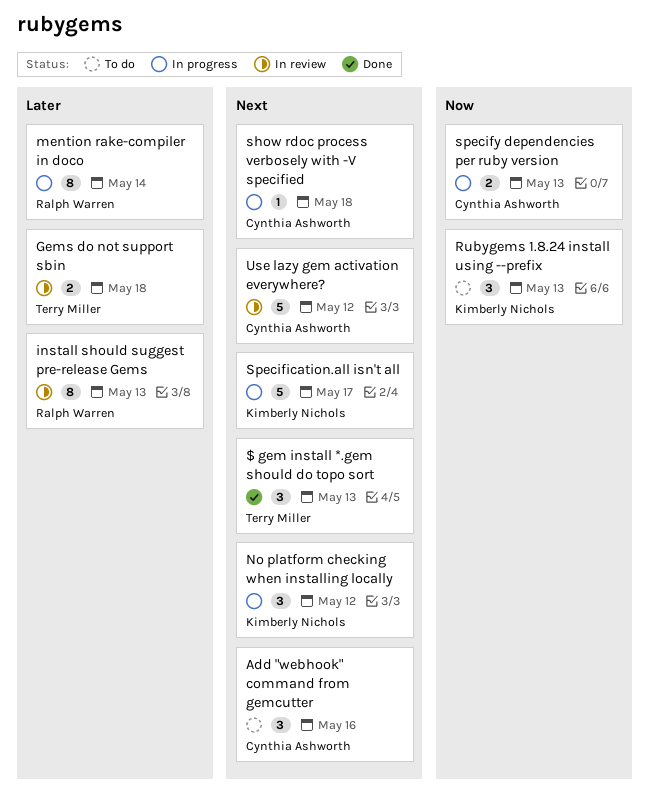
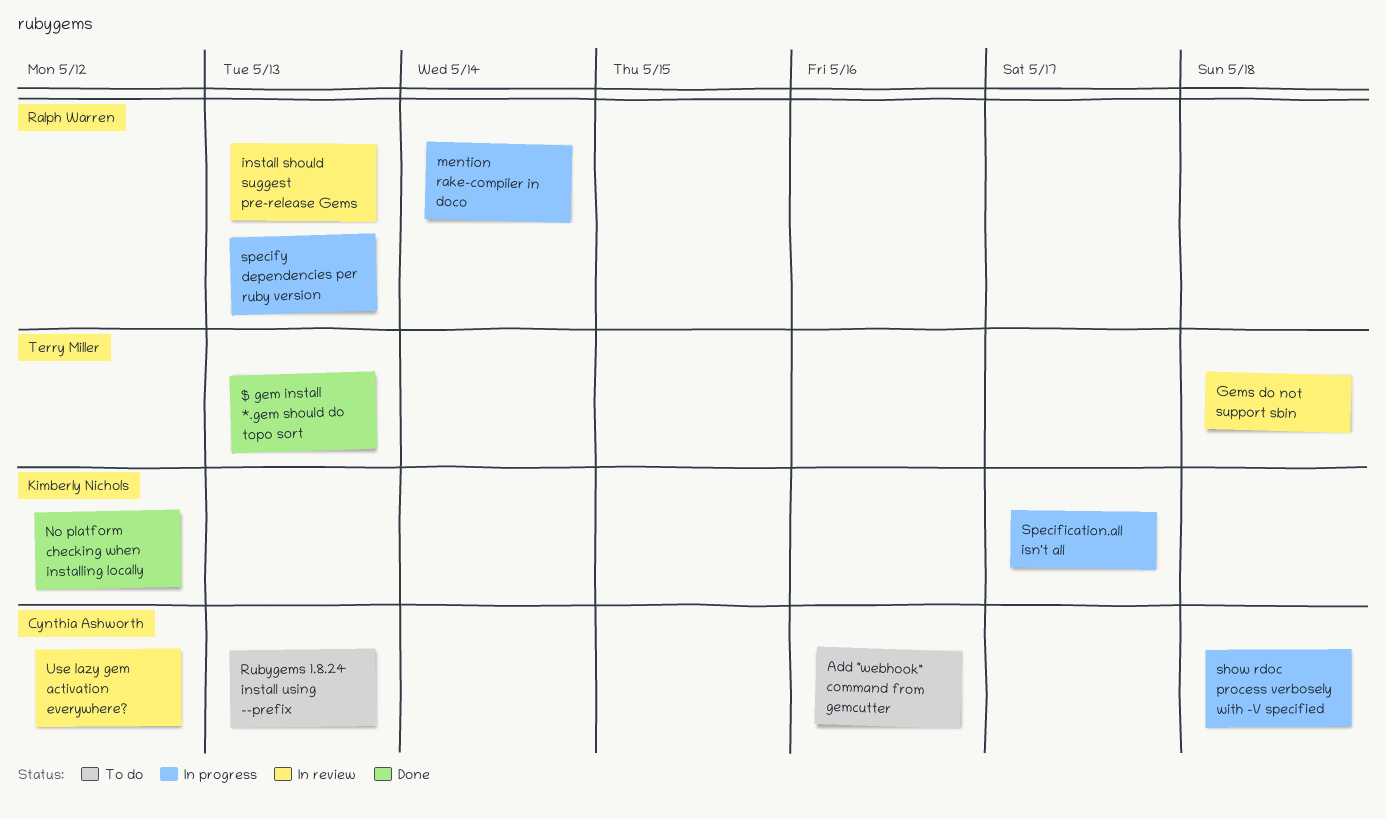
No platform checking when installing locally, status: In progress -> Done
Rubygems 1.8.24 install using --prefix, owner: Kimberly Nichols -> Cynthia Ashworth
specify dependencies per ruby version, owner: Cynthia Ashworth -> Ralph Warren

